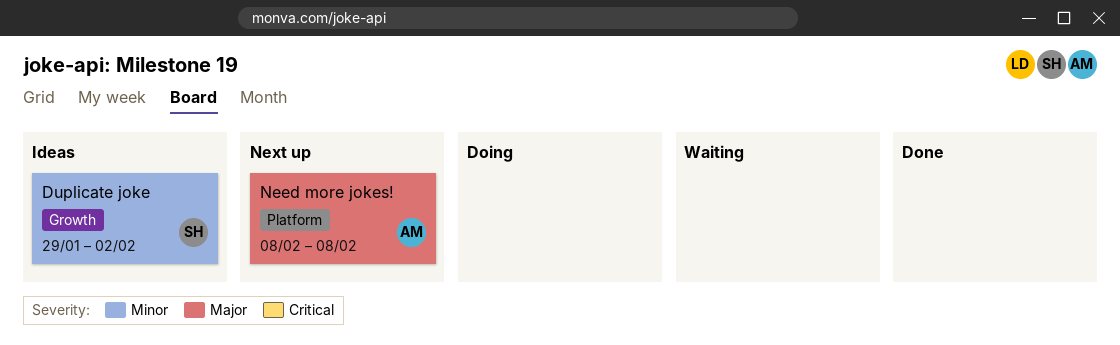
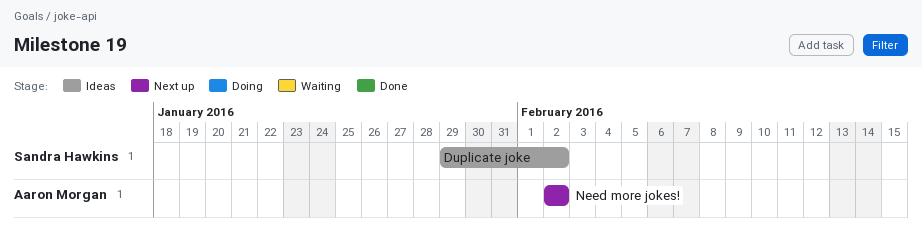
Need more jokes!, start: Feb 8 -> Feb 2
Need more jokes!, due: Feb 8 -> Feb 2

